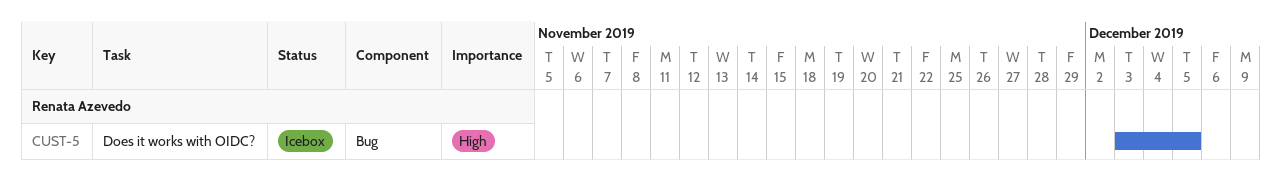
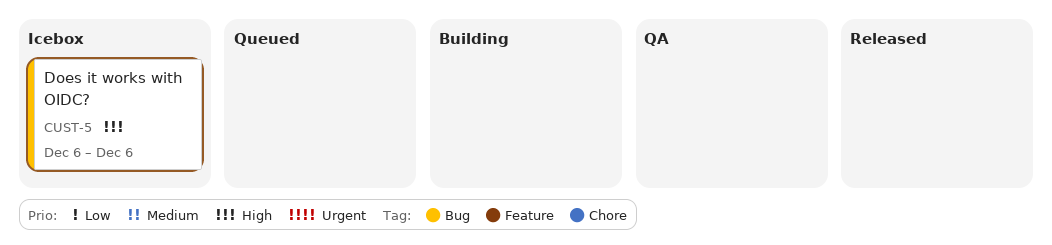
CUST-5, start: Dec 3 -> Dec 6
CUST-5, due: Dec 5 -> Dec 6

